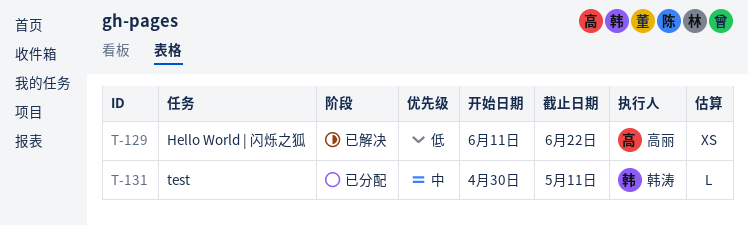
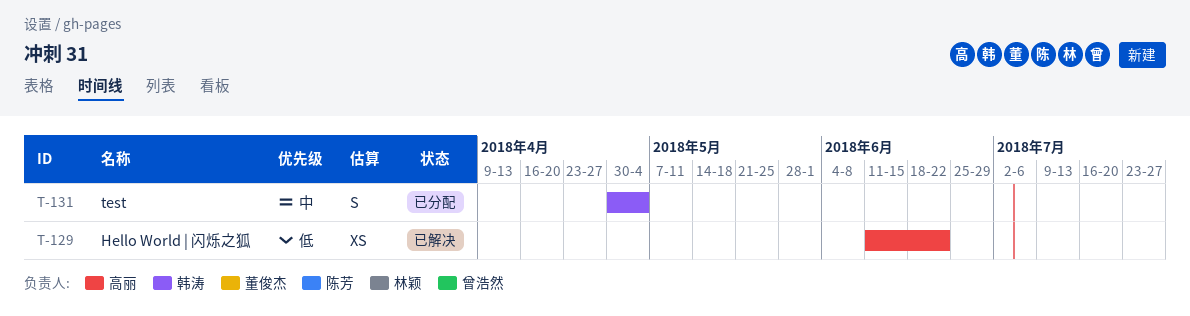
T-131, estimate: L -> S
T-131, due: May 11 -> May 4

